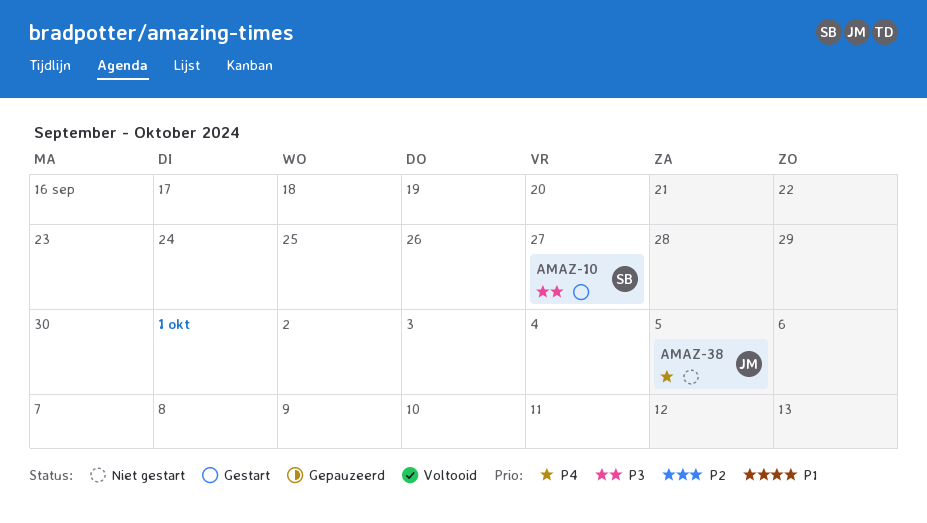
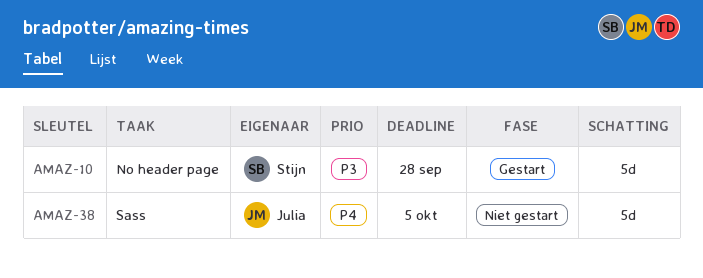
AMAZ-10, due: Sep 27 -> Sep 28

